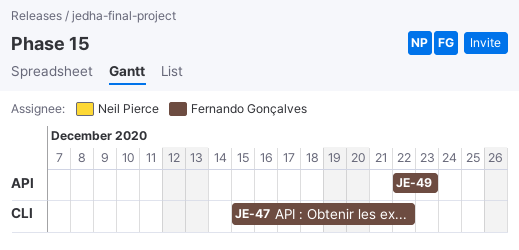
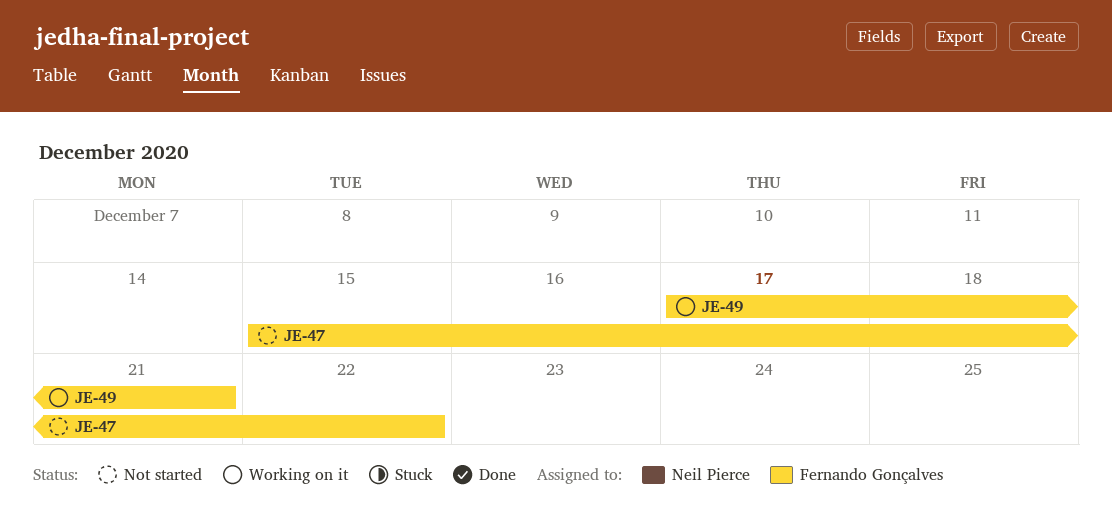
JE-49, start: Dec 22 -> Dec 17
JE-49, due: Dec 23 -> Dec 21

